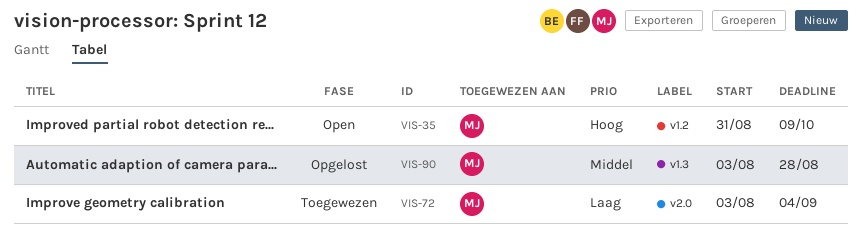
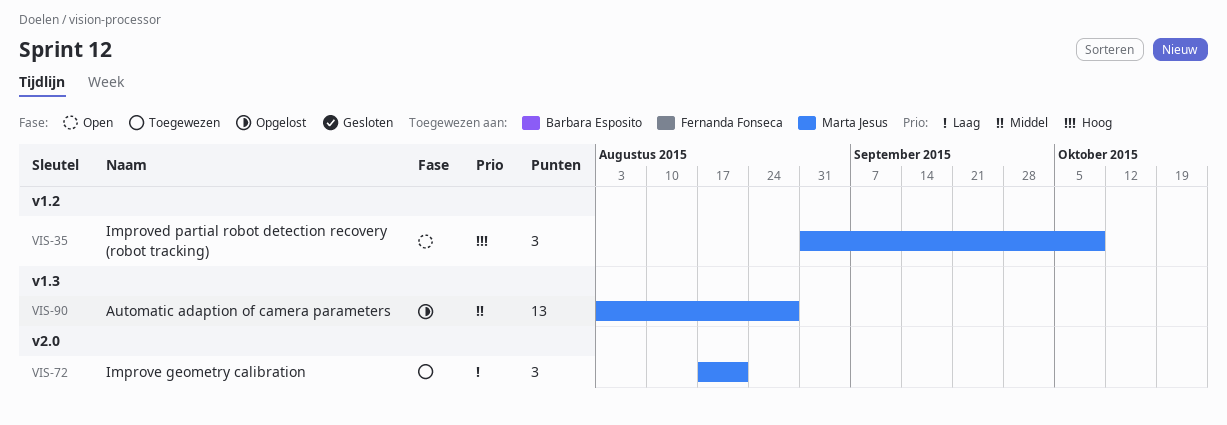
VIS-72, start: Aug 3 -> Aug 17
VIS-72, due: Sep 4 -> Aug 21

